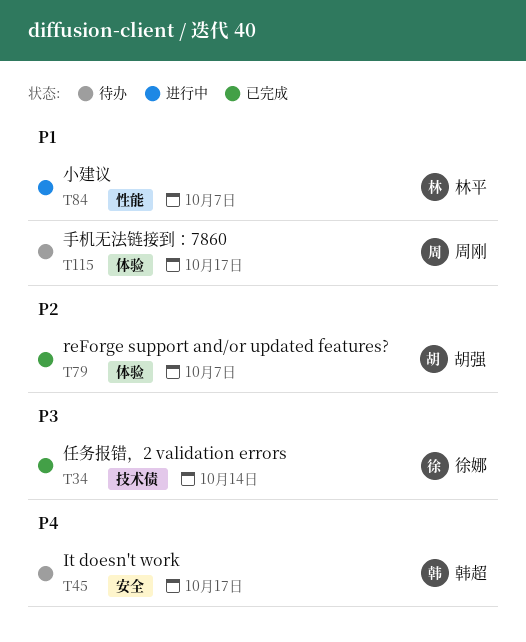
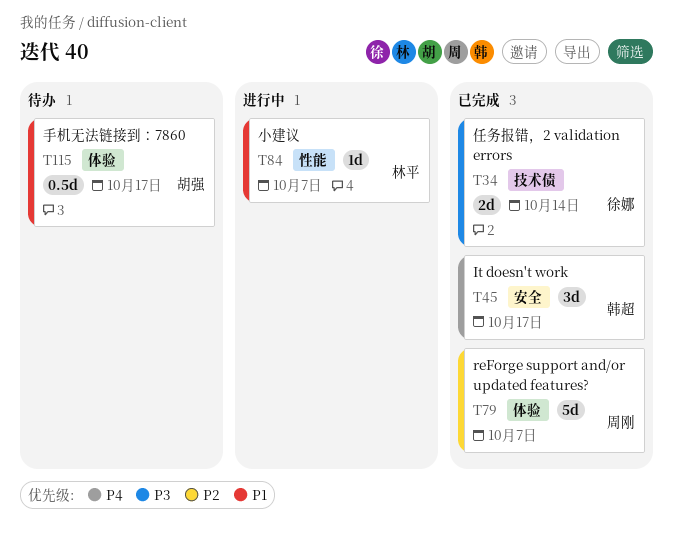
T45, status: 待办 -> 已完成
T79, owner: 胡强 -> 周刚
T115, owner: 周刚 -> 胡强

